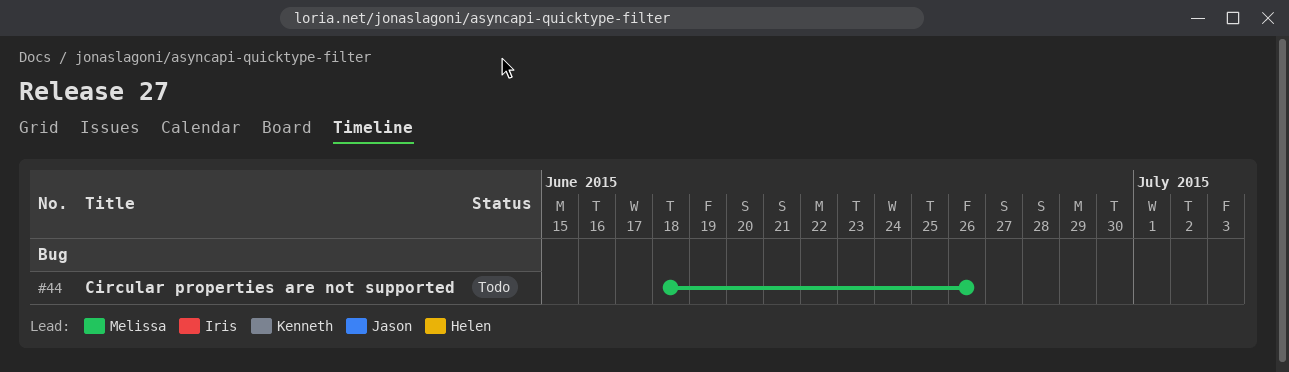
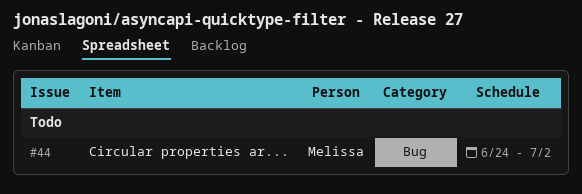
#44, start: Jun 18 -> Jun 24
#44, due: Jun 26 -> Jul 2

